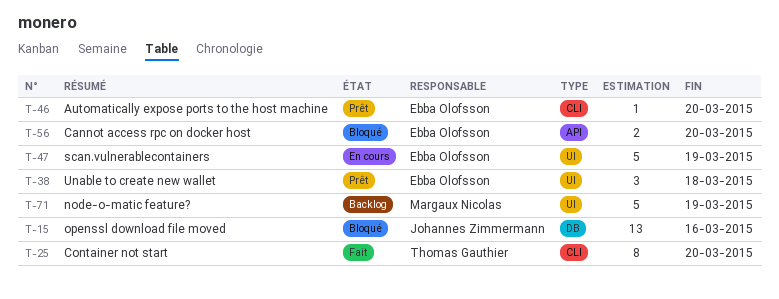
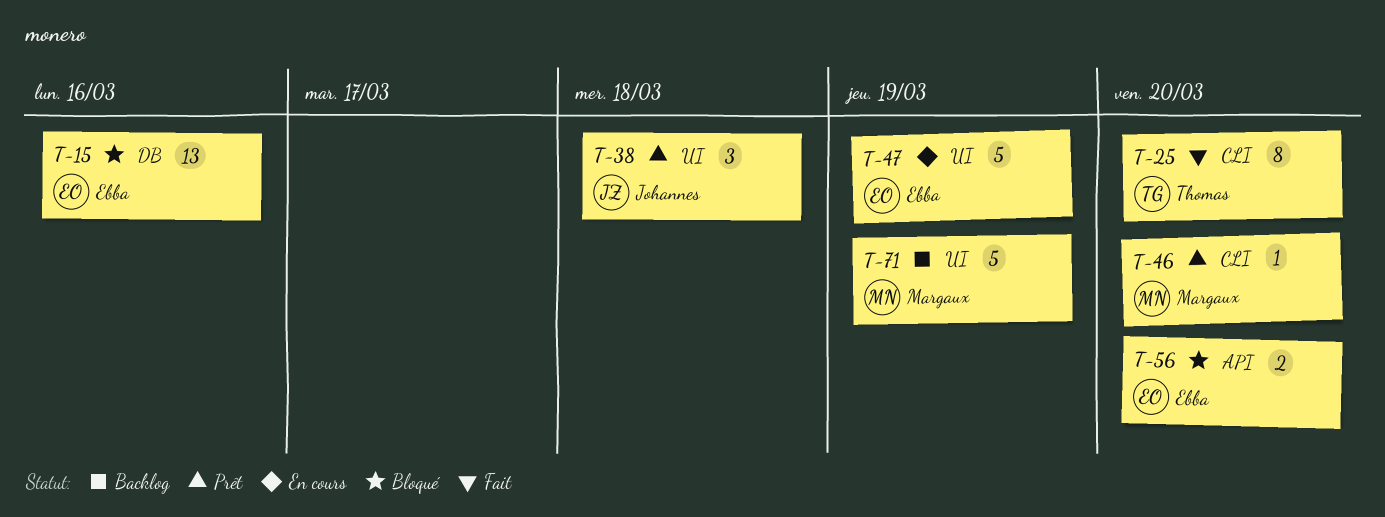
T-15, owner: Johannes Zimmermann -> Ebba Olofsson
T-38, owner: Ebba Olofsson -> Johannes Zimmermann
T-46, owner: Ebba Olofsson -> Margaux Nicolas

